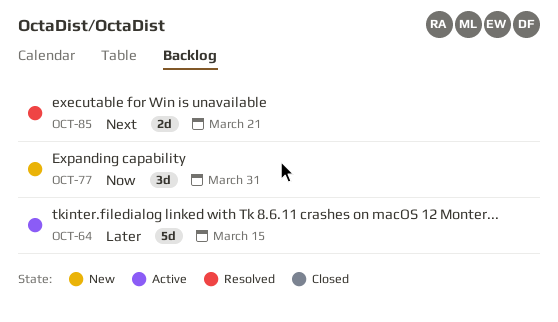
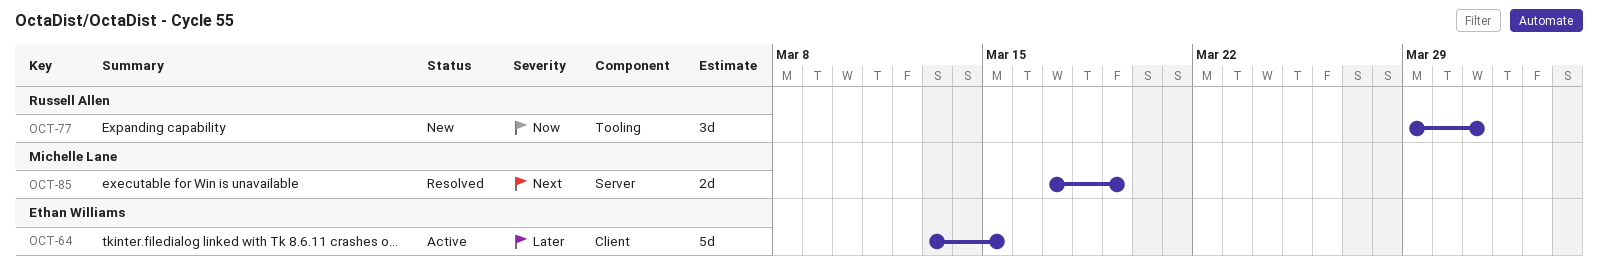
OCT-85, due: Mar 21 -> Mar 19

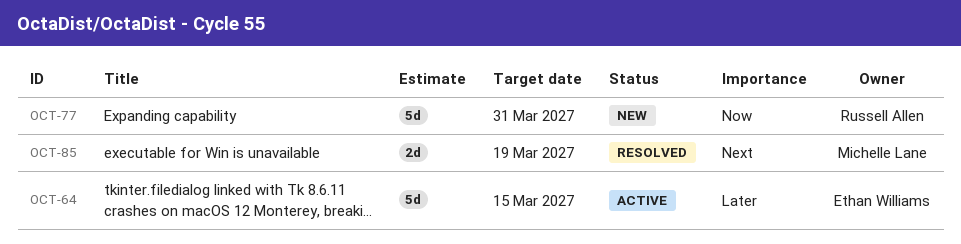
OCT-77, estimate: 3d -> 5d

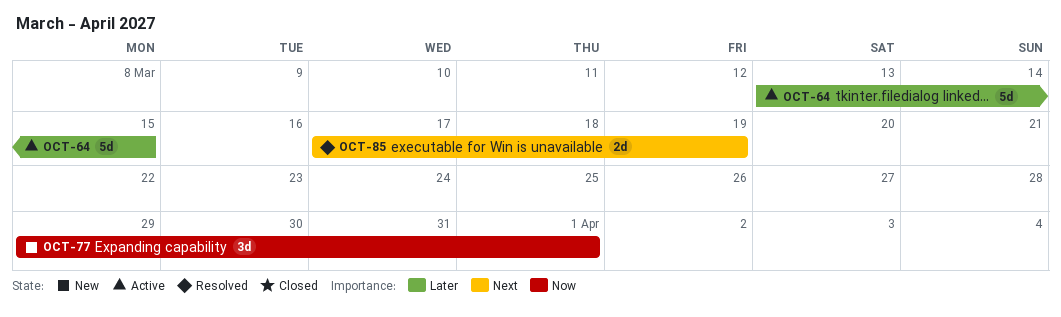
OCT-77, estimate: 5d -> 3d
OCT-77, due: Mar 31 -> Apr 1

